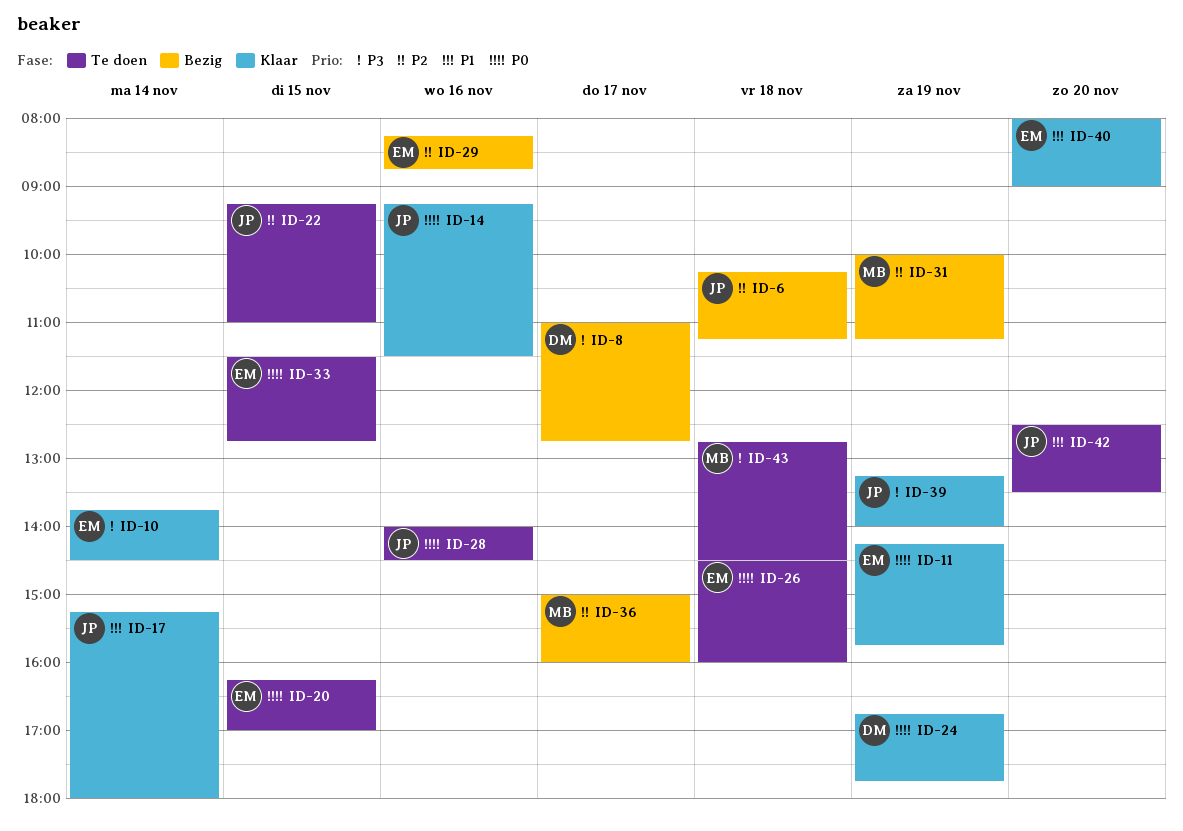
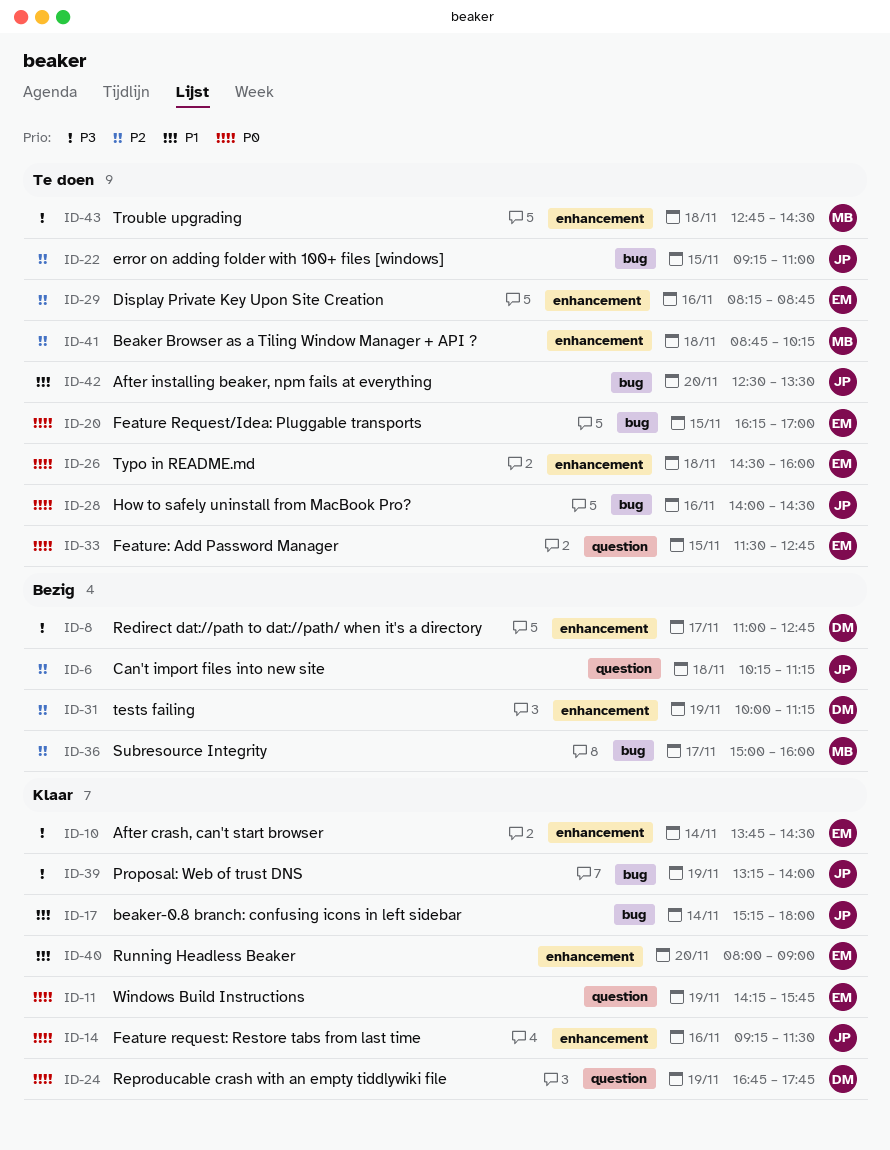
ID-29, status: Bezig -> Te doen
ID-31, owner: MB -> DM
ID-41: none -> present

